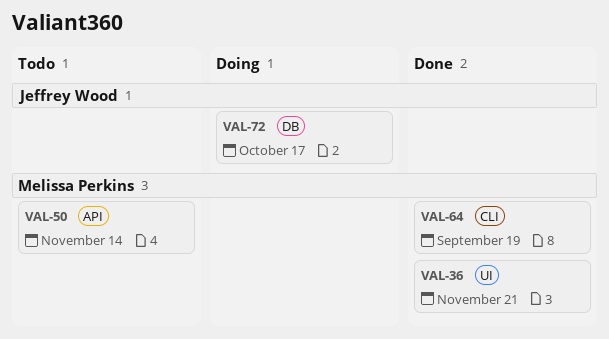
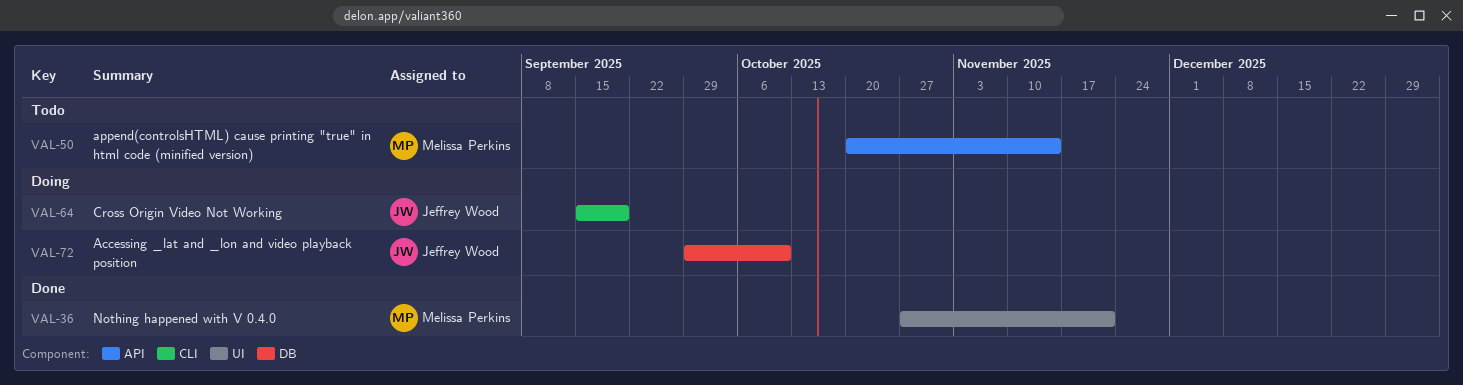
VAL-64, status: Done -> Doing
VAL-64, owner: Melissa Perkins -> Jeffrey Wood
VAL-72, due: Oct 17 -> Oct 10

